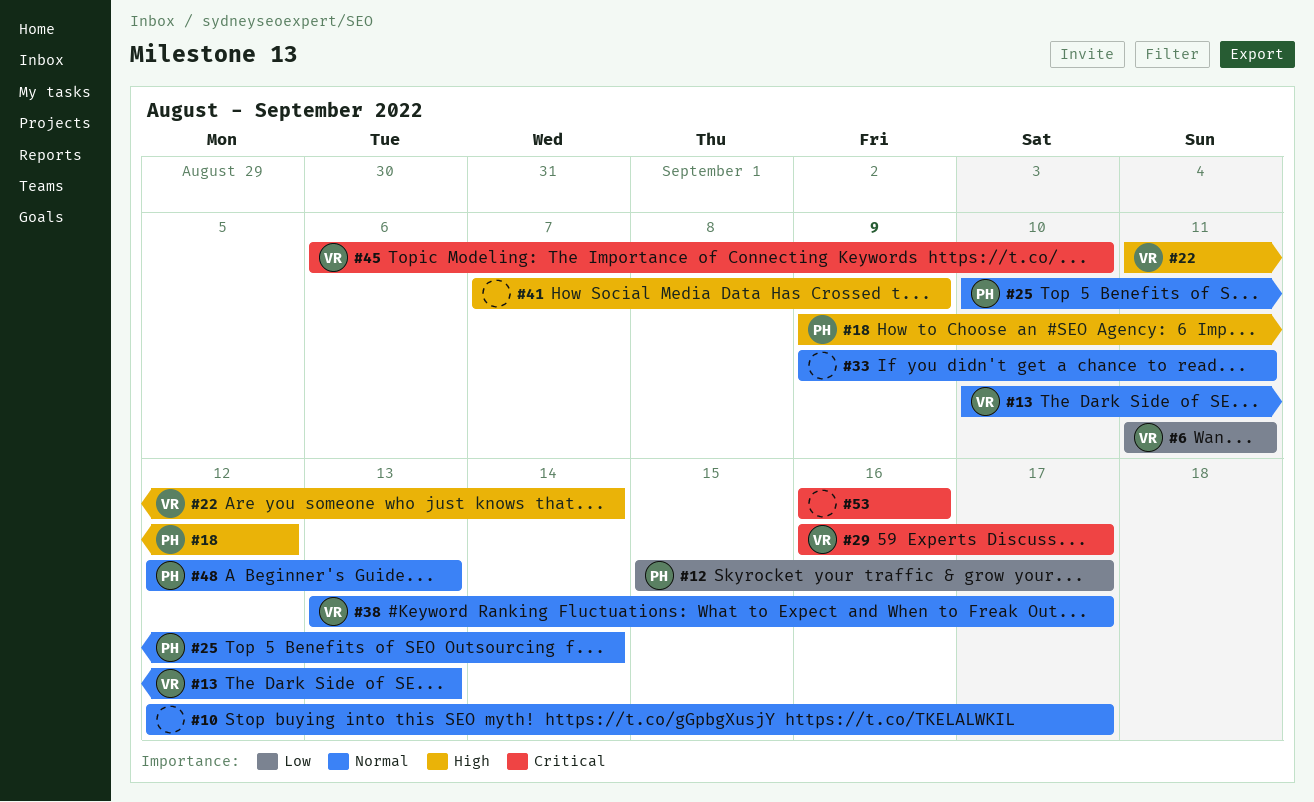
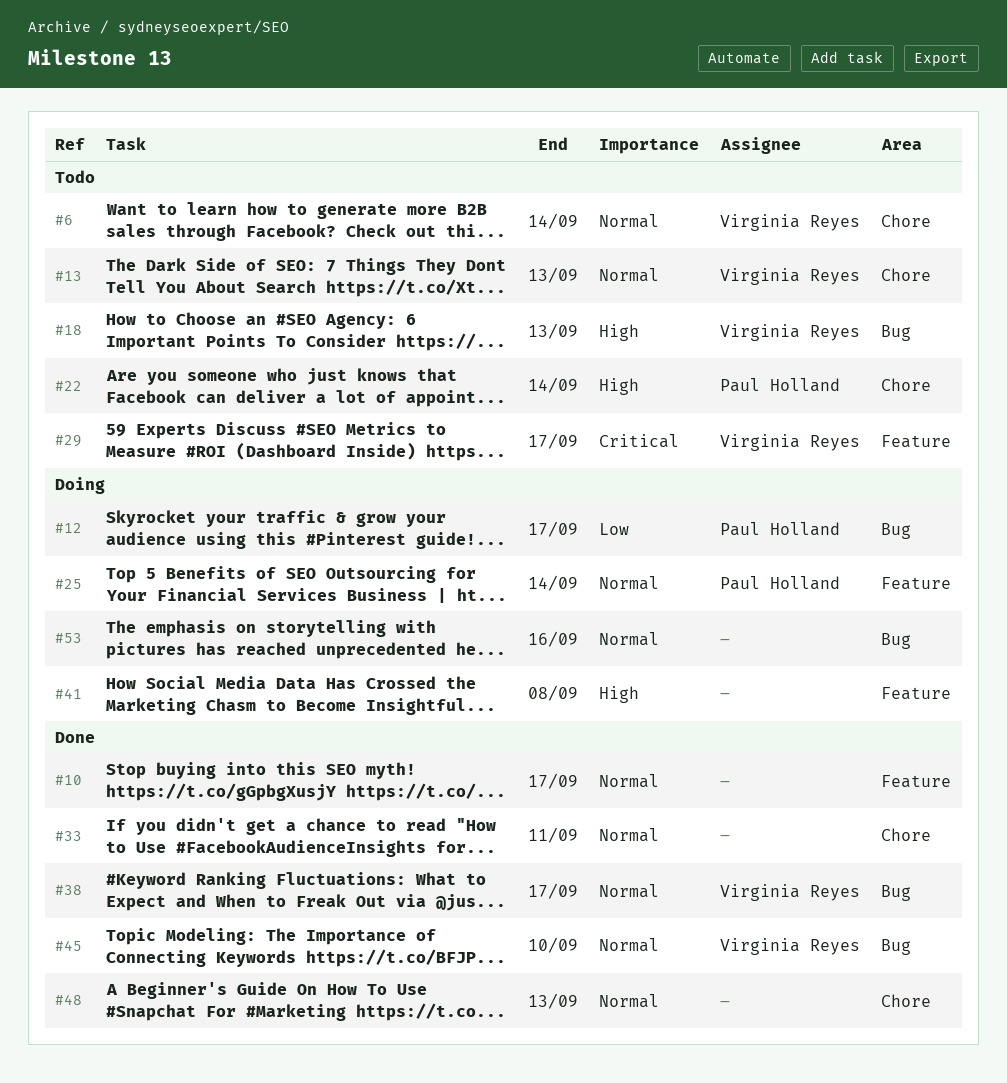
#6, priority: Low -> Normal
#6, due: Sep 11 -> Sep 14
#18, owner: Paul Holland -> Virginia Reyes
#18, due: Sep 12 -> Sep 13
#22, owner: Virginia Reyes -> Paul Holland
#41, due: Sep 9 -> Sep 8
#45, priority: Critical -> Normal
#48, owner: Paul Holland -> none
#53, priority: Critical -> Normal

